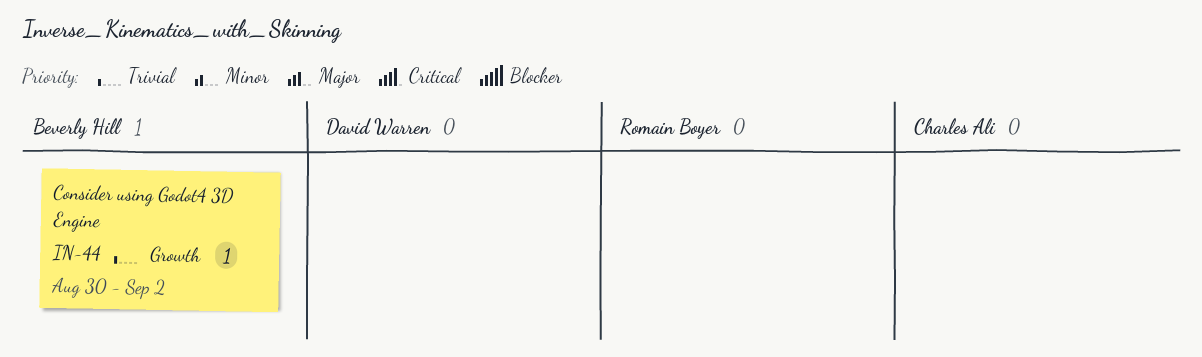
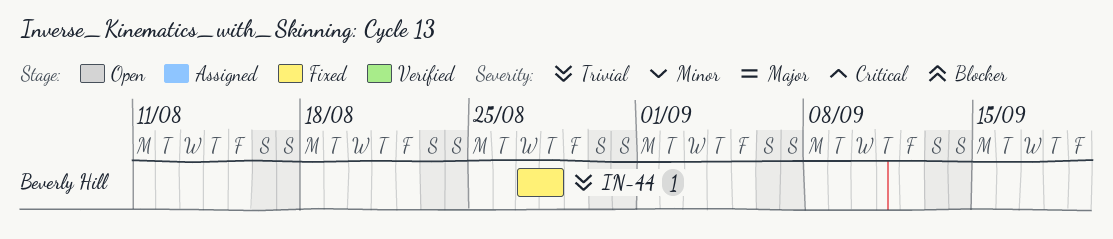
IN-44, start: Aug 30 -> Aug 27
IN-44, due: Sep 2 -> Aug 28

